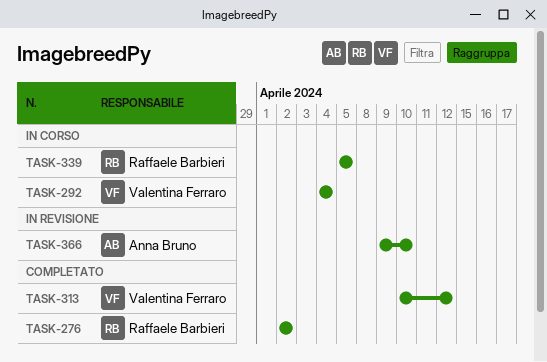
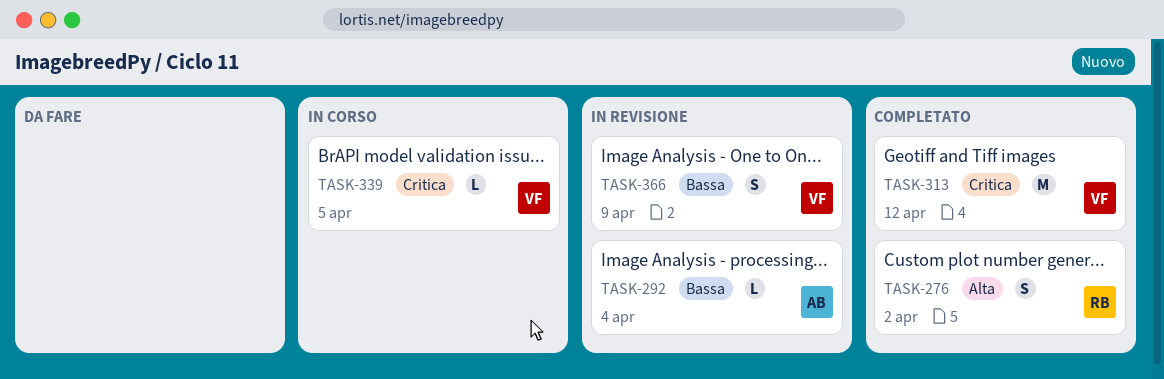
TASK-292, status: In corso -> In revisione
TASK-292, owner: Valentina Ferraro -> Anna Bruno
TASK-339, owner: Raffaele Barbieri -> Valentina Ferraro
TASK-366, owner: Anna Bruno -> Valentina Ferraro
TASK-366, due: Apr 10 -> Apr 9

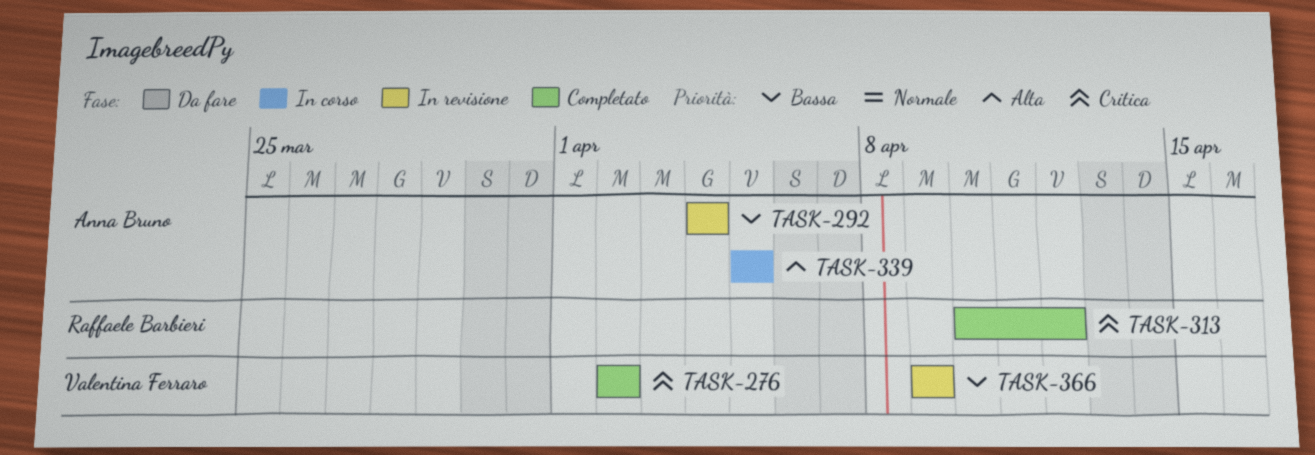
TASK-276, owner: Raffaele Barbieri -> Valentina Ferraro
TASK-276, priority: Alta -> Critica
TASK-313, owner: Valentina Ferraro -> Raffaele Barbieri
TASK-339, owner: Valentina Ferraro -> Anna Bruno
TASK-339, priority: Critica -> Alta

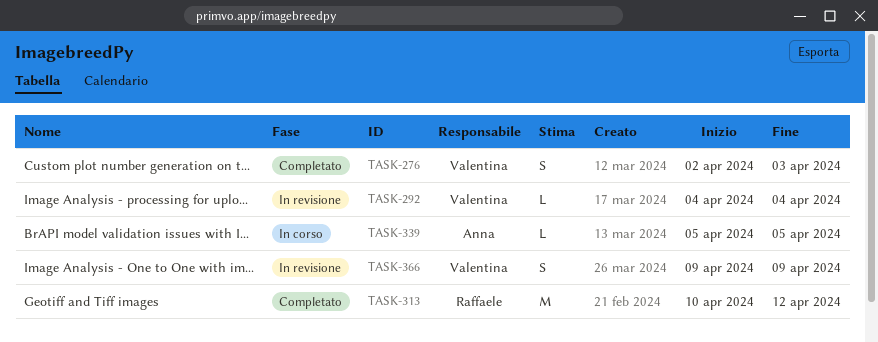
TASK-276, due: Apr 2 -> Apr 3
TASK-292, owner: Anna Bruno -> Valentina Ferraro

